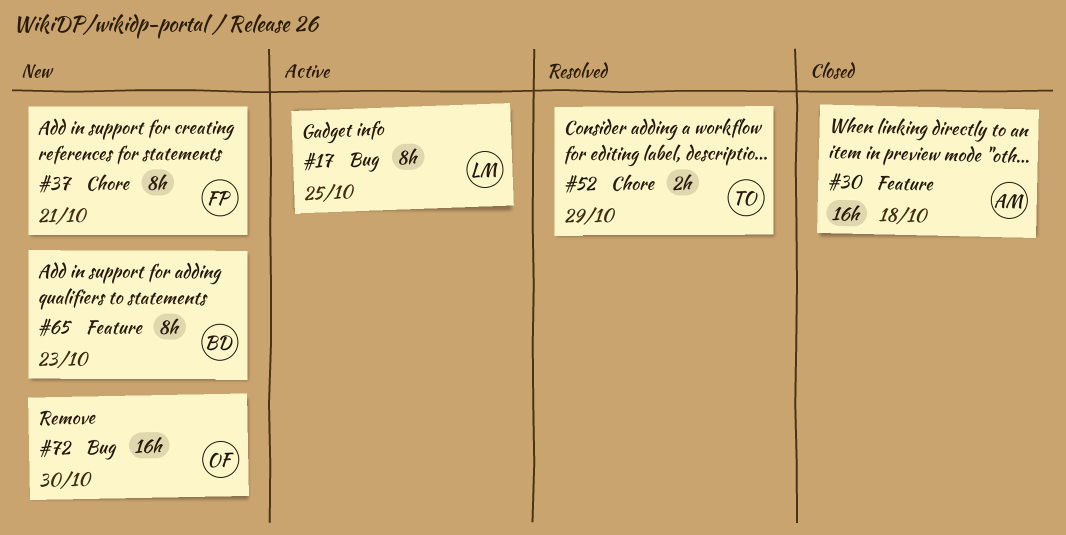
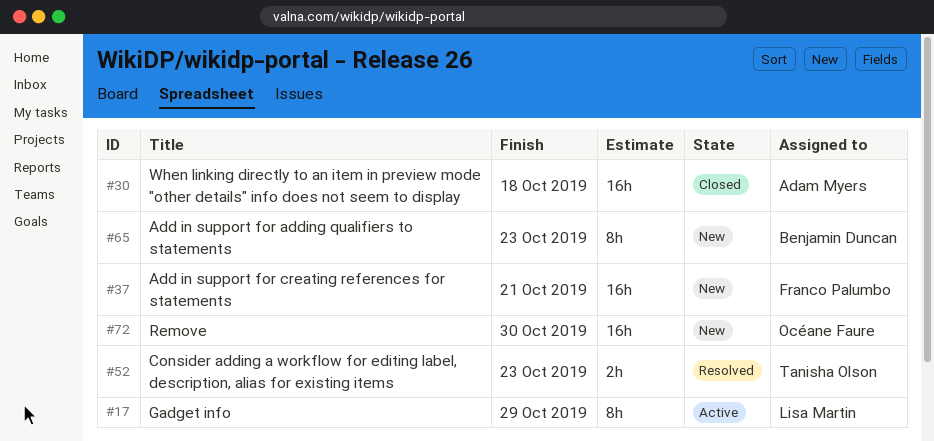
#17, due: Oct 25 -> Oct 29
#37, estimate: 8h -> 16h
#52, due: Oct 29 -> Oct 23

